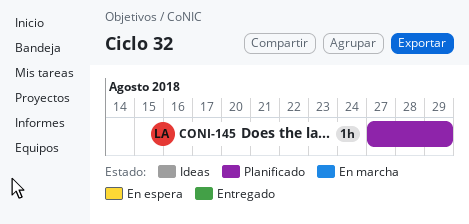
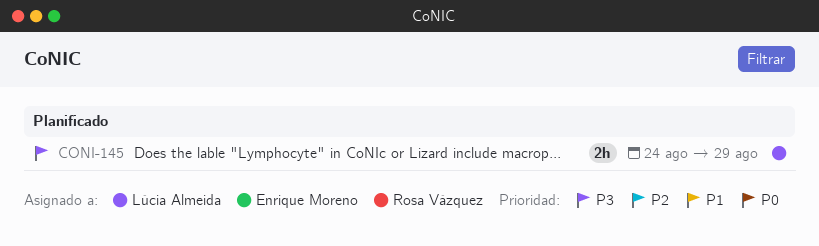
CONI-145, estimate: 1h -> 2h
CONI-145, start: Aug 27 -> Aug 24

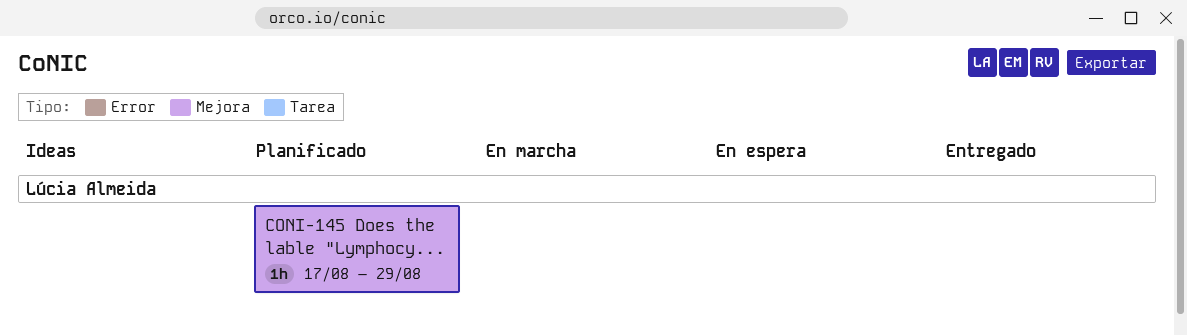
CONI-145, estimate: 2h -> 1h
CONI-145, start: Aug 24 -> Aug 17

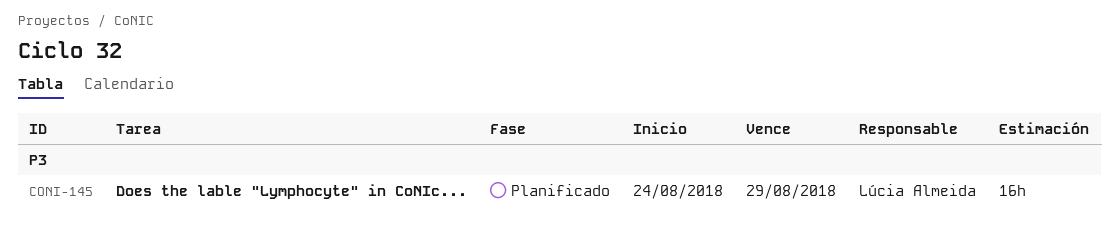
CONI-145, estimate: 1h -> 16h
CONI-145, start: Aug 17 -> Aug 24

